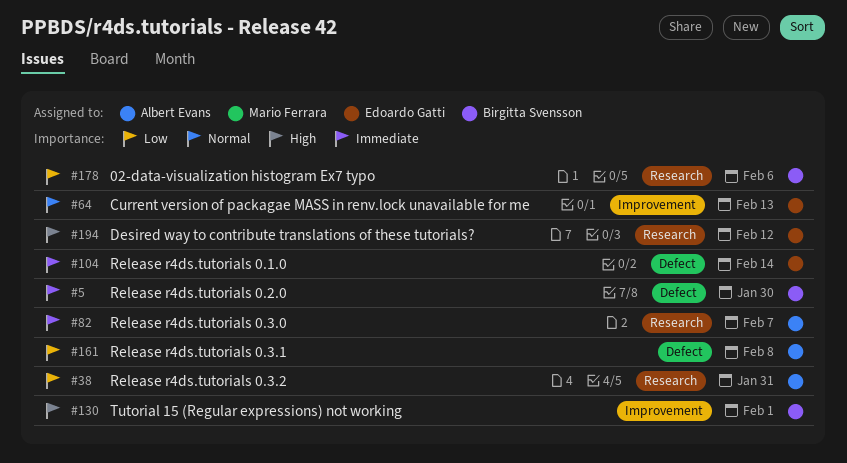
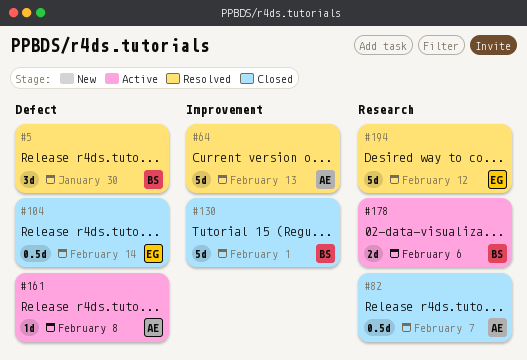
#38: present -> none
#64, owner: Edoardo Gatti -> Albert Evans

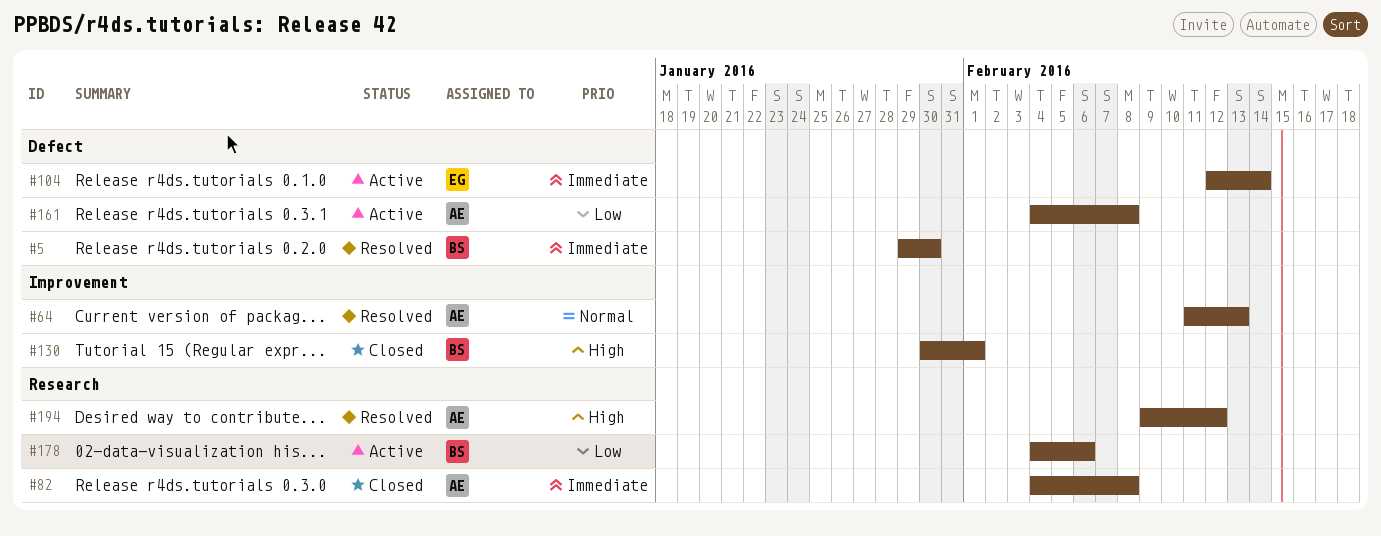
#82, due: Feb 7 -> Feb 8
#104, status: Closed -> Active
#194, owner: EG -> AE

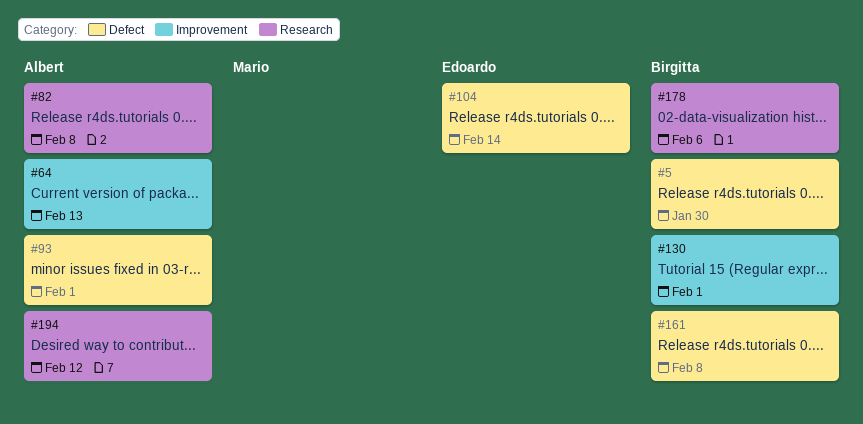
#93: none -> present
#161, owner: Albert -> Birgitta

